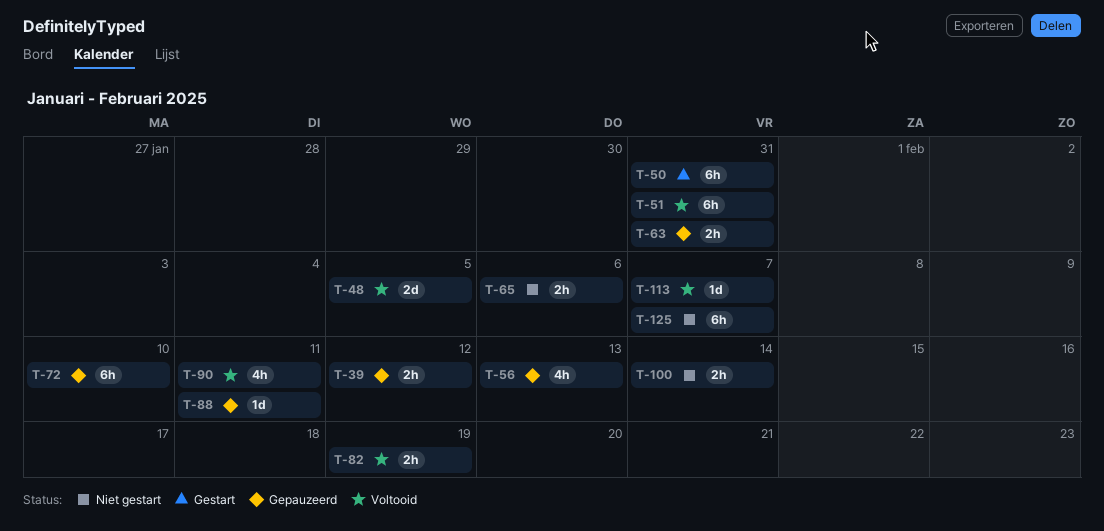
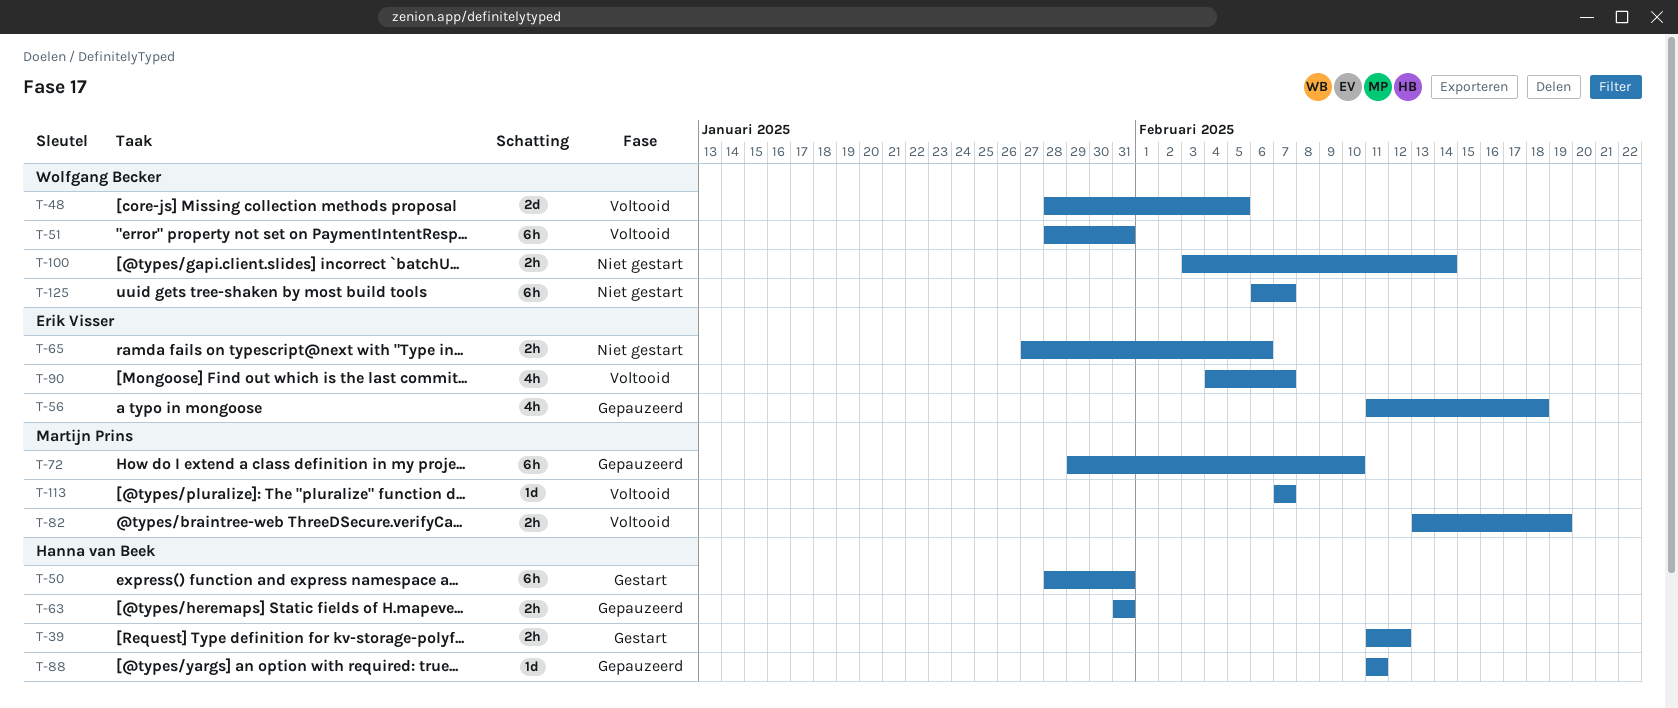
T-39, status: Gepauzeerd -> Gestart
T-56, due: Feb 13 -> Feb 18
T-90, due: Feb 11 -> Feb 7

